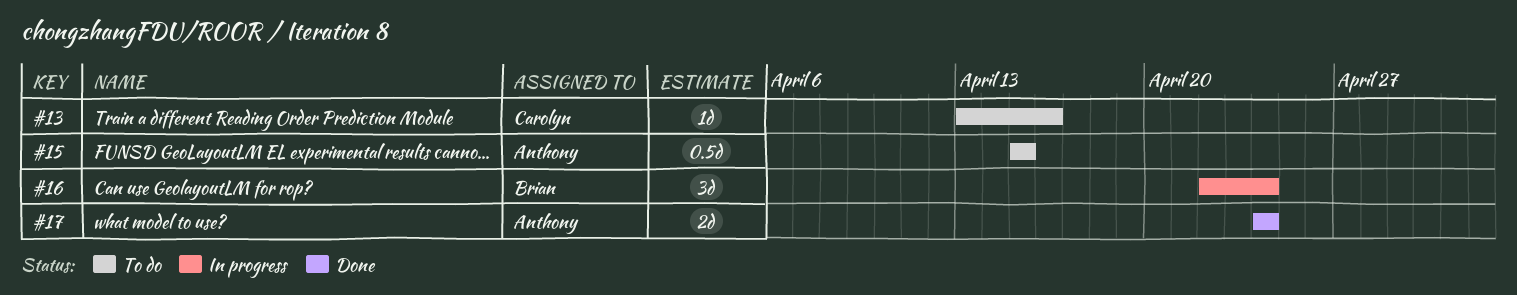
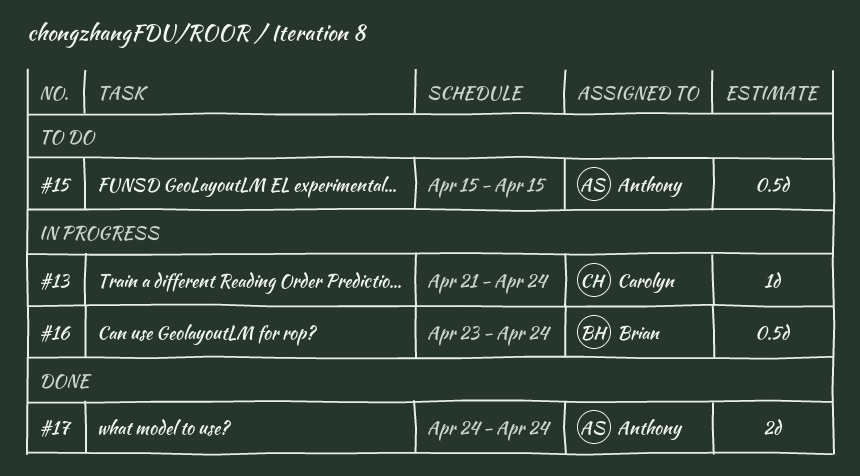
#13, status: To do -> In progress
#13, start: Apr 13 -> Apr 21
#13, due: Apr 16 -> Apr 24
#16, estimate: 3d -> 0.5d
#16, start: Apr 22 -> Apr 23

